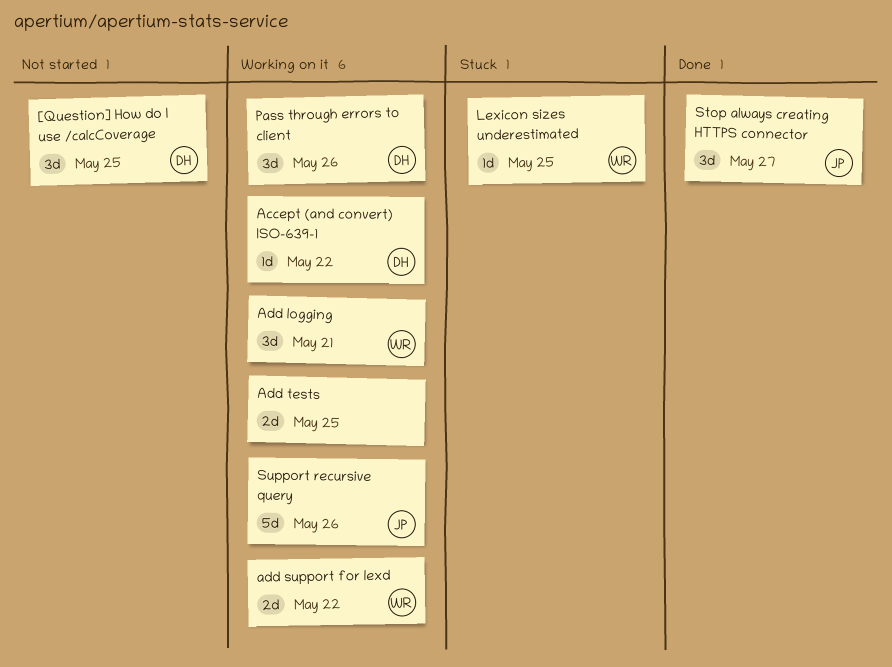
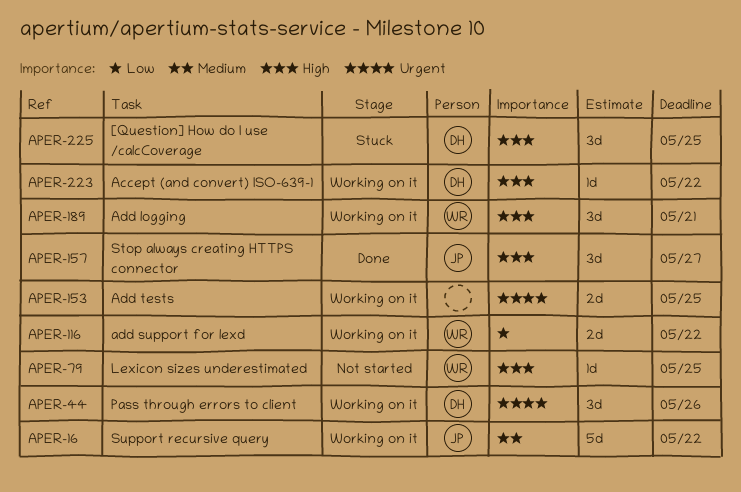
[Question] How do I use /calcCoverage, status: Not started -> Stuck
Lexicon sizes underestimated, status: Stuck -> Not started
Support recursive query, due: May 26 -> May 22

